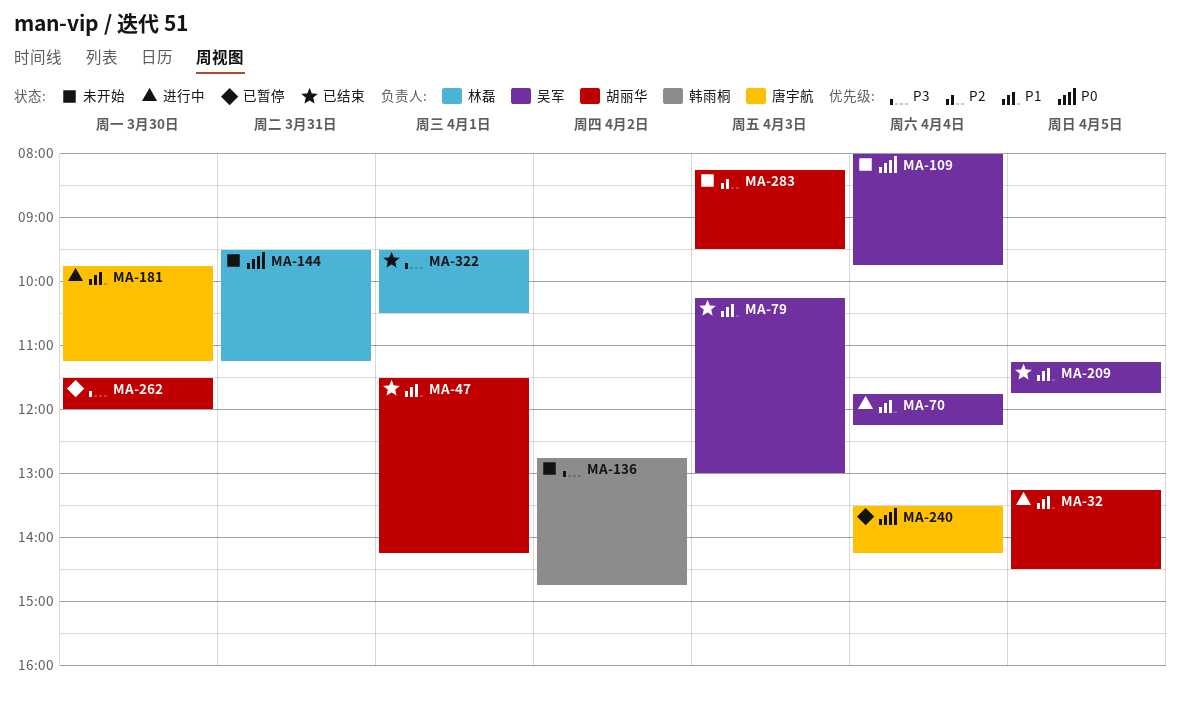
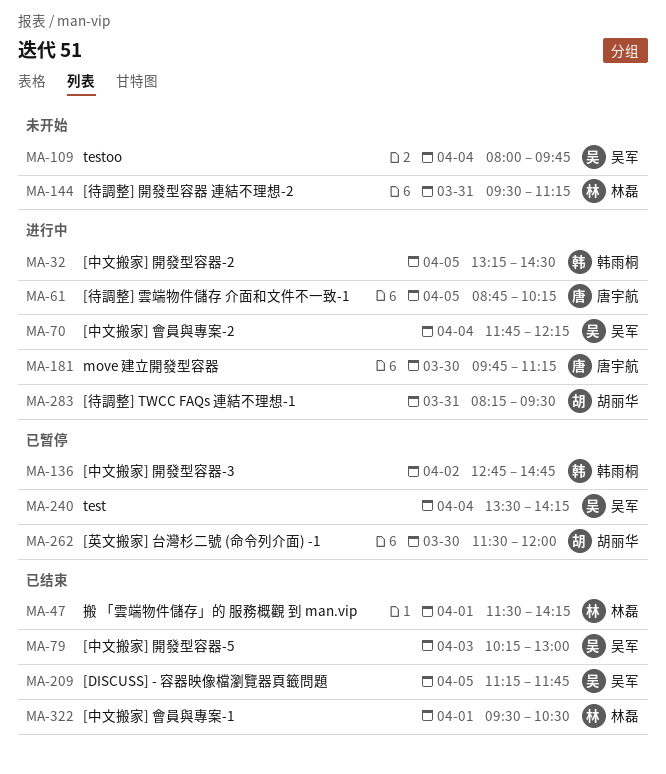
MA-32, owner: 胡丽华 -> 韩雨桐
MA-47, owner: 胡丽华 -> 林磊
MA-61: none -> present
MA-136, status: 未开始 -> 已暂停
MA-240, owner: 唐宇航 -> 吴军
MA-283, status: 未开始 -> 进行中
MA-283, day: Apr 3 -> Mar 31

